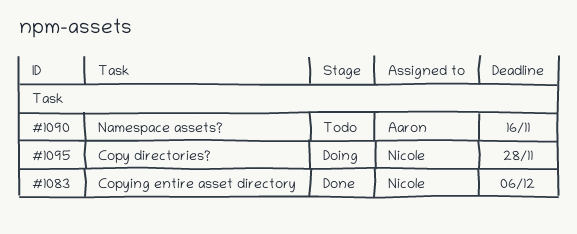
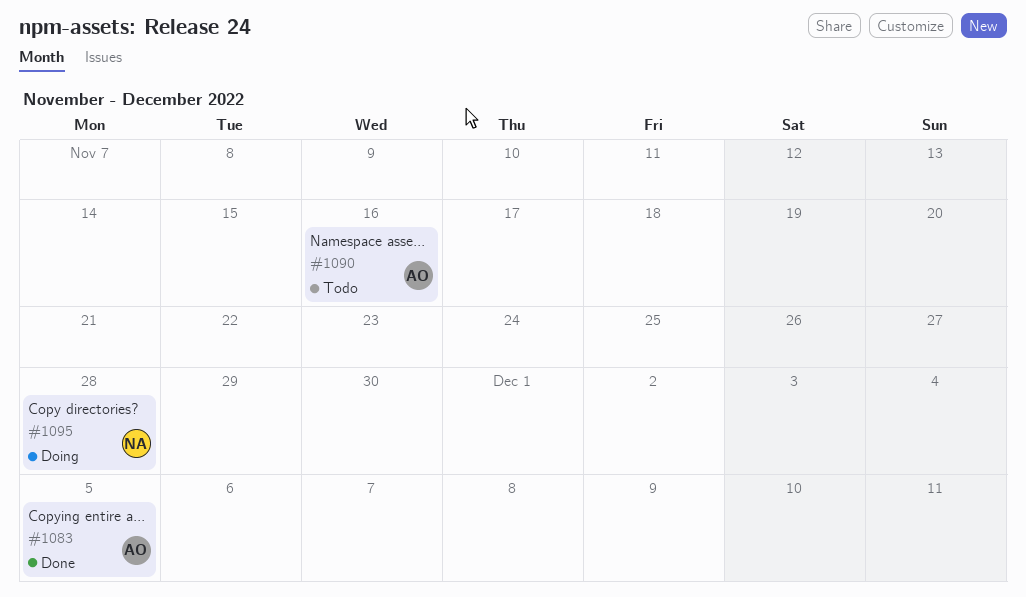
#1083, owner: Nicole -> Aaron
#1083, due: Dec 6 -> Dec 5

